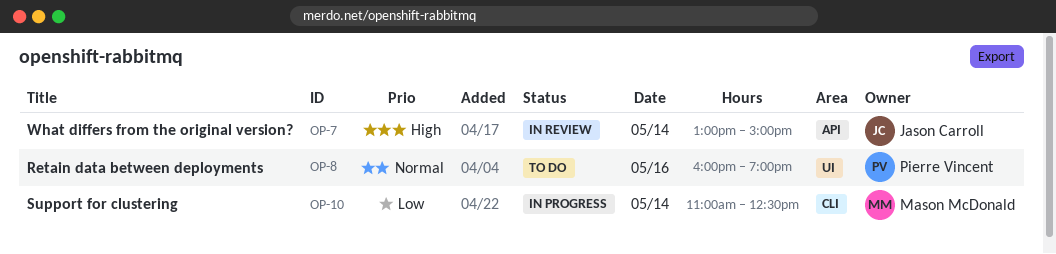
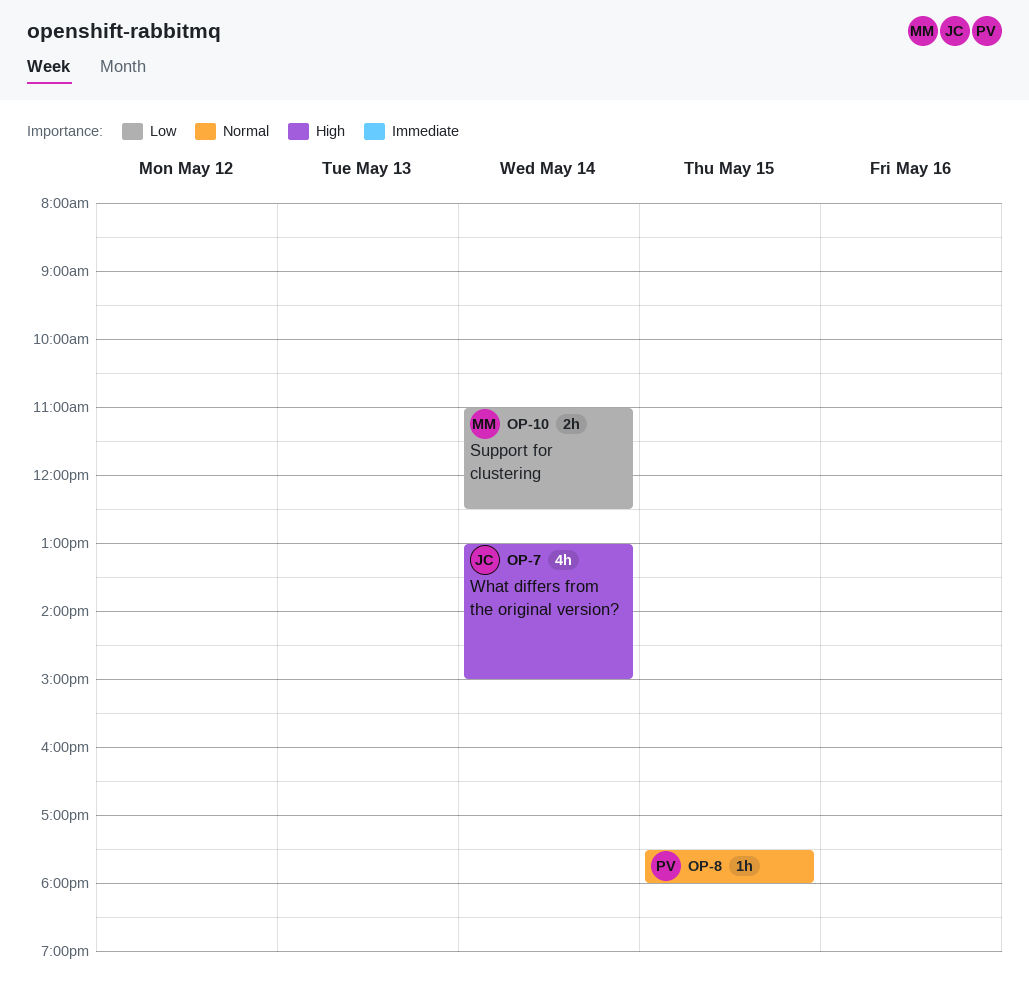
OP-8, day: May 16 -> May 15
OP-8, begins: 16:00 -> 17:30
OP-8, ends: 19:00 -> 18:00

